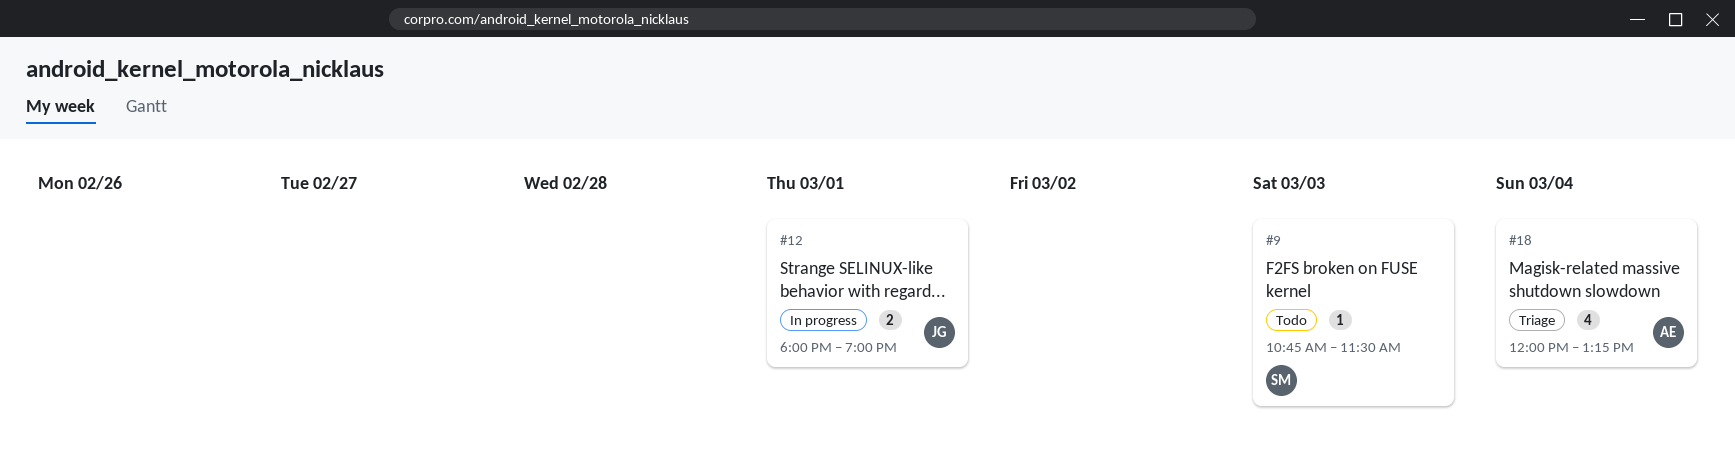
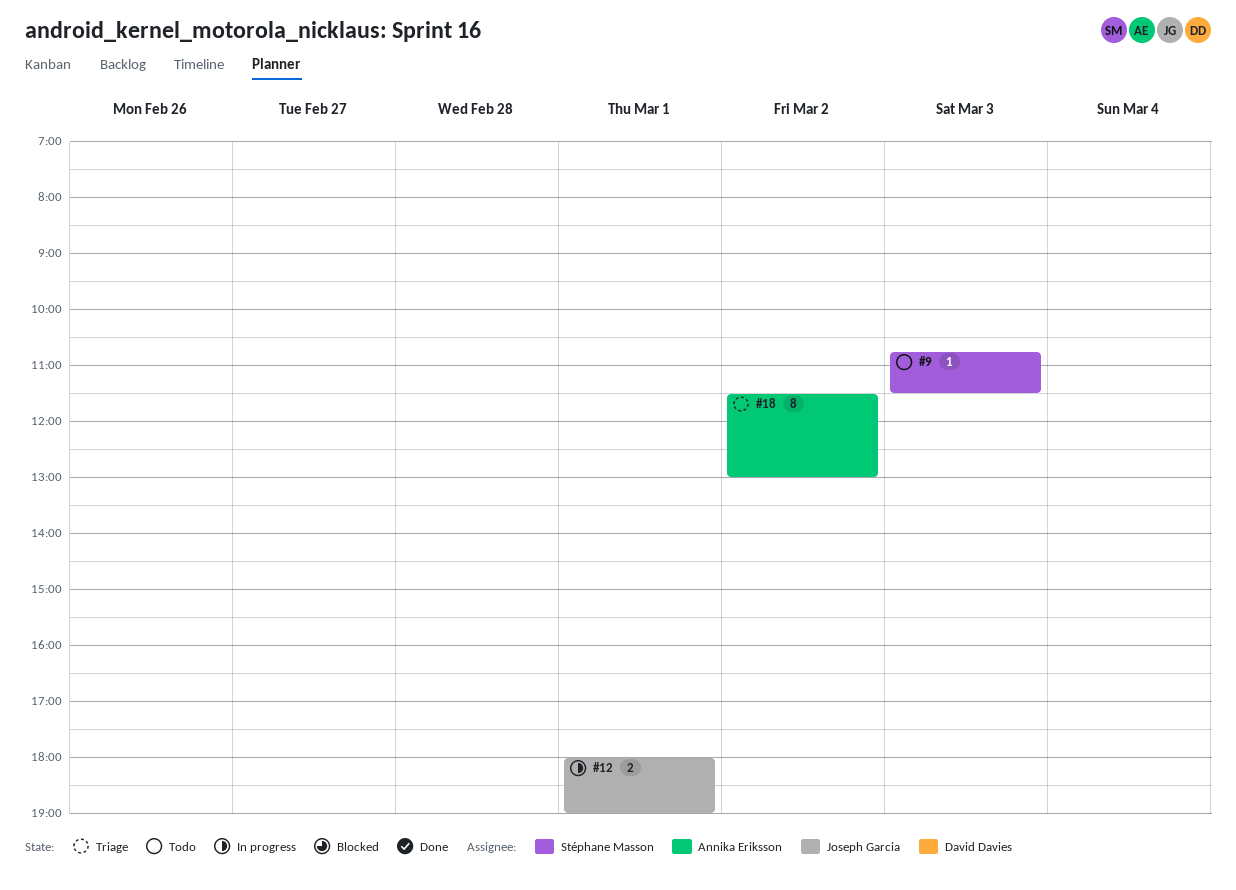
#18, estimate: 4 -> 8
#18, day: Mar 4 -> Mar 2
#18, begins: 12:00 -> 11:30
#18, ends: 13:15 -> 13:00

